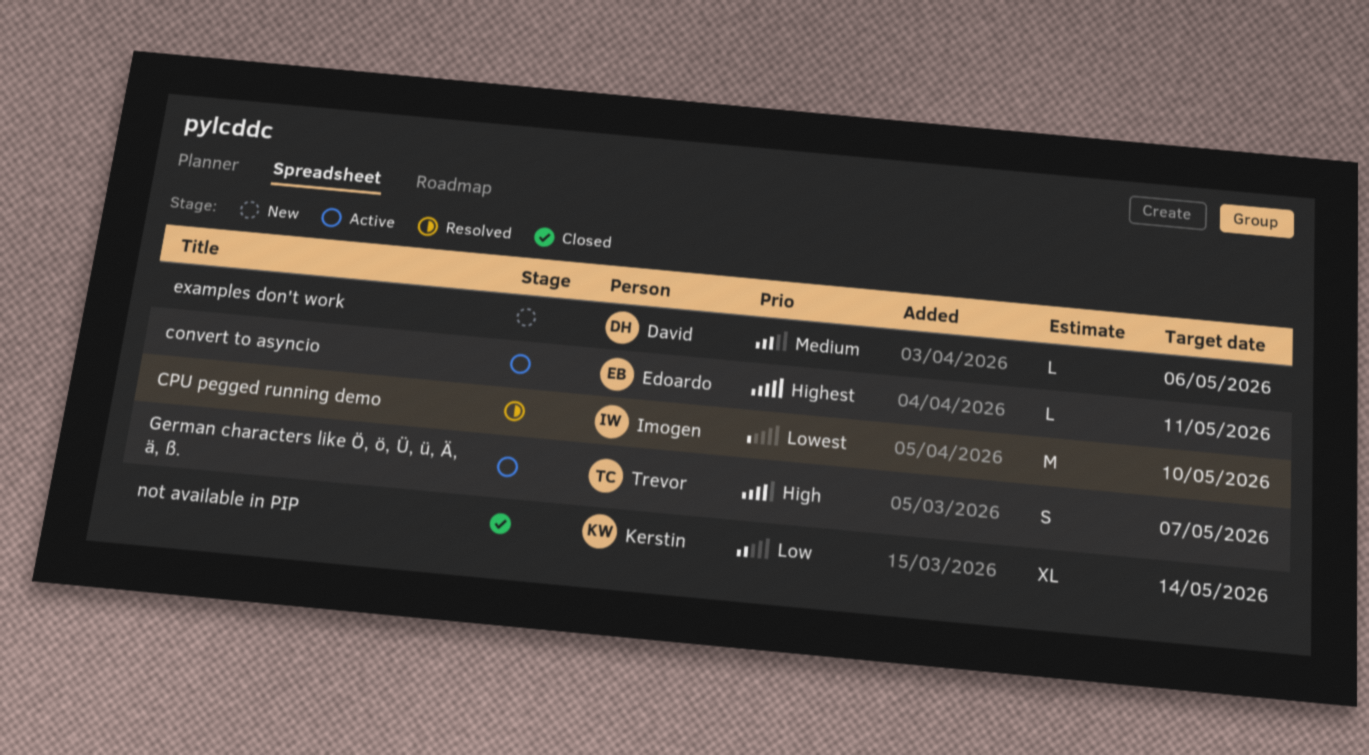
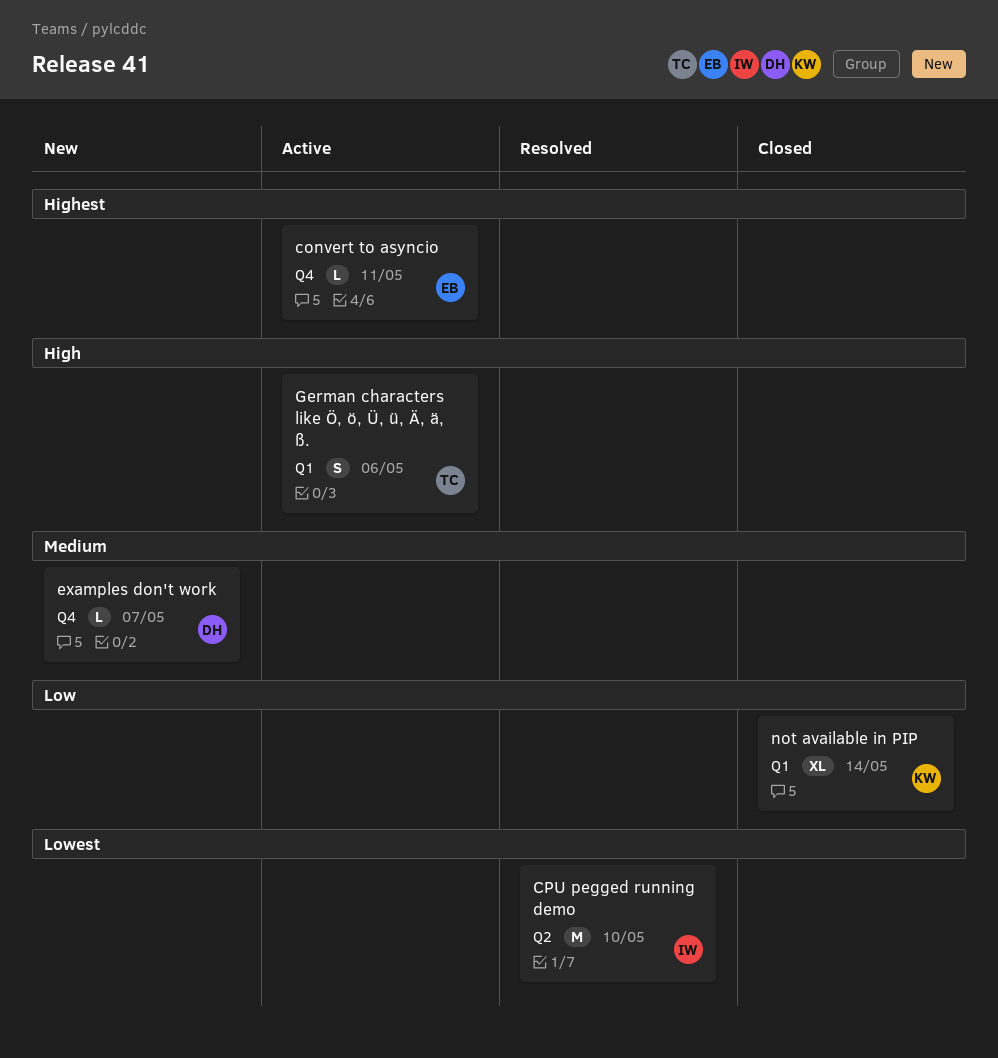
examples don't work, due: May 6 -> May 7
German characters like Ö, ö, Ü, ü, Ä, ä, ß., due: May 7 -> May 6

